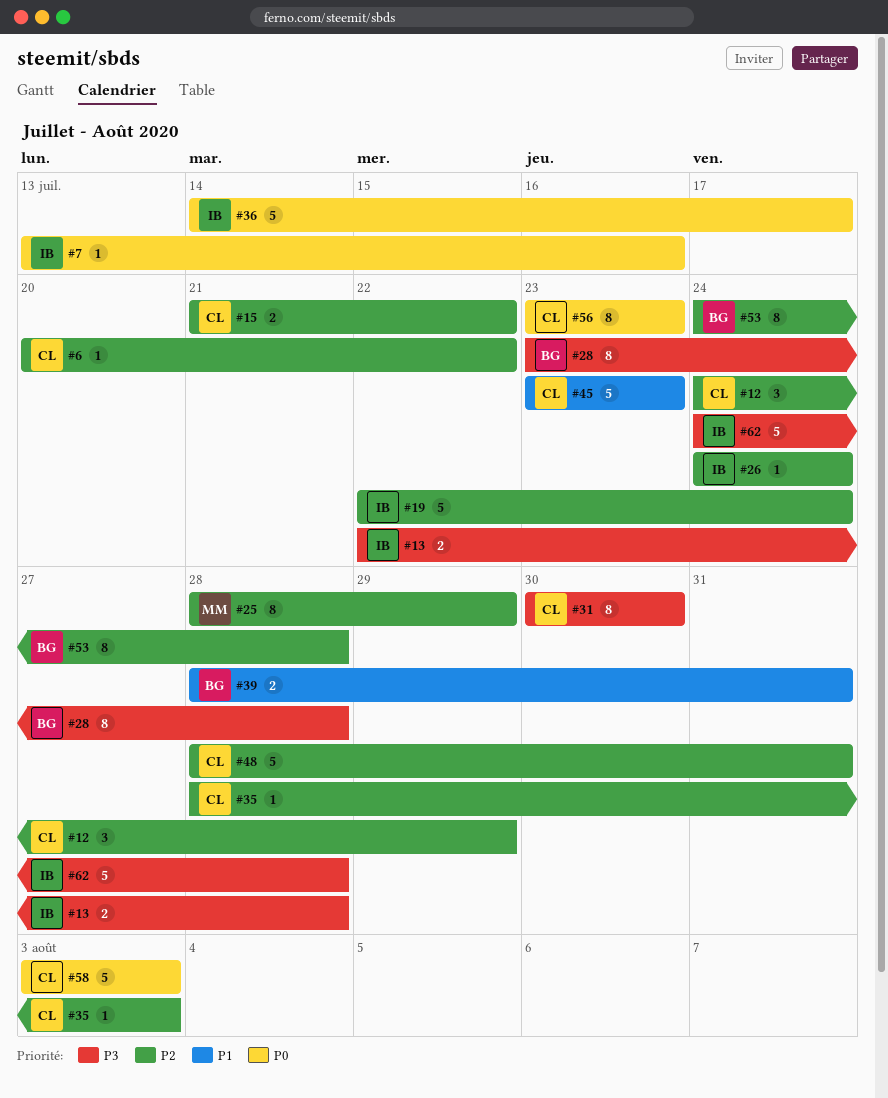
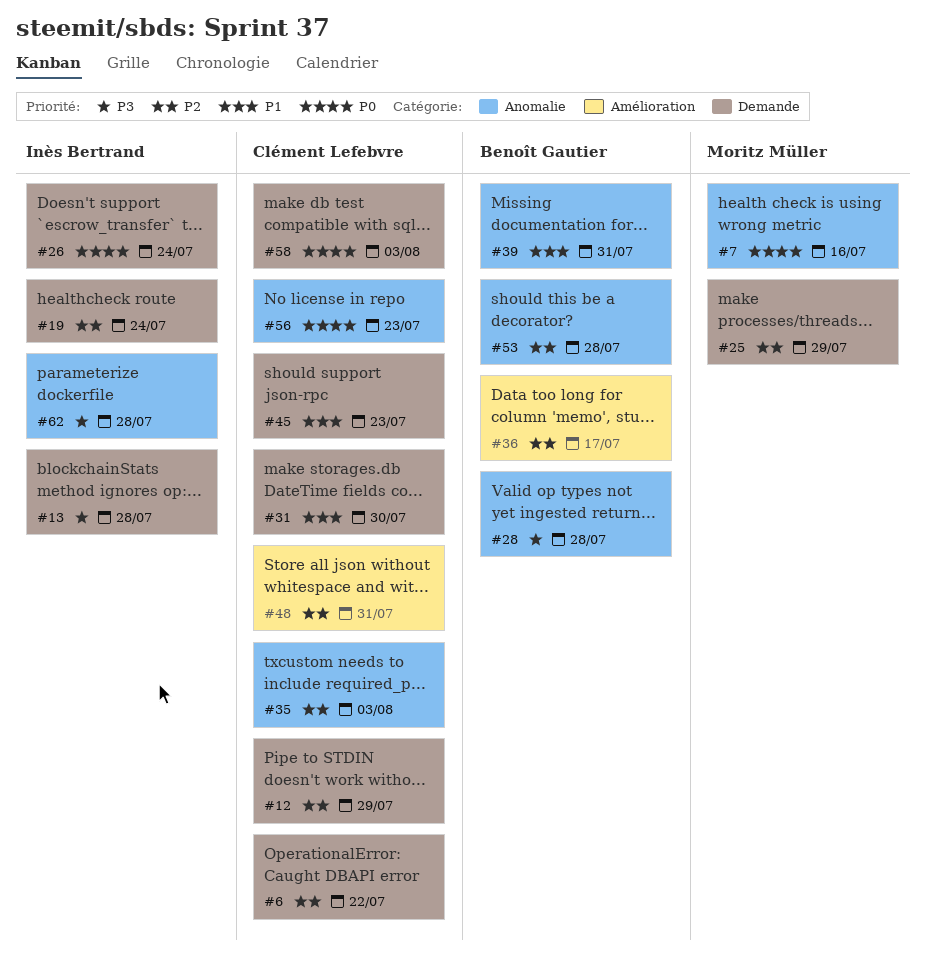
#7, owner: Inès Bertrand -> Moritz Müller
#15: present -> none
#26, priority: P2 -> P0
#31, priority: P3 -> P1
#36, owner: Inès Bertrand -> Benoît Gautier
#36, priority: P0 -> P2

